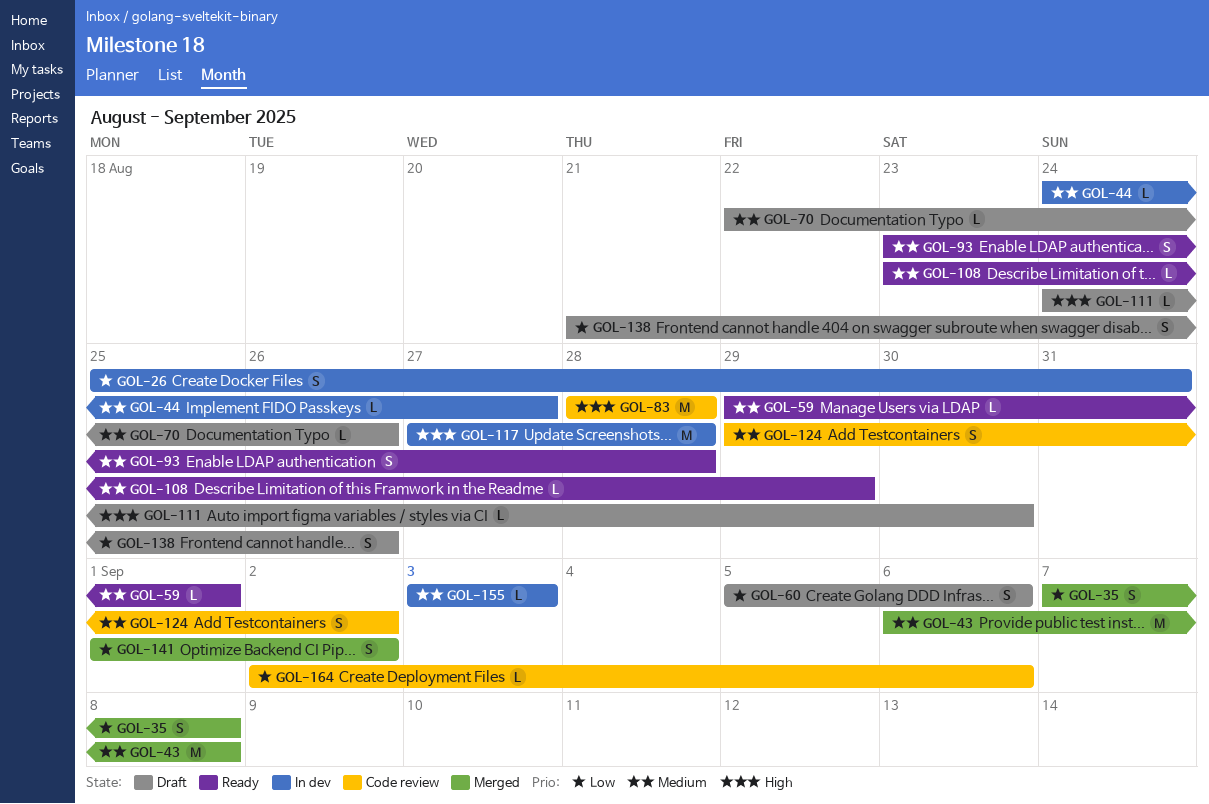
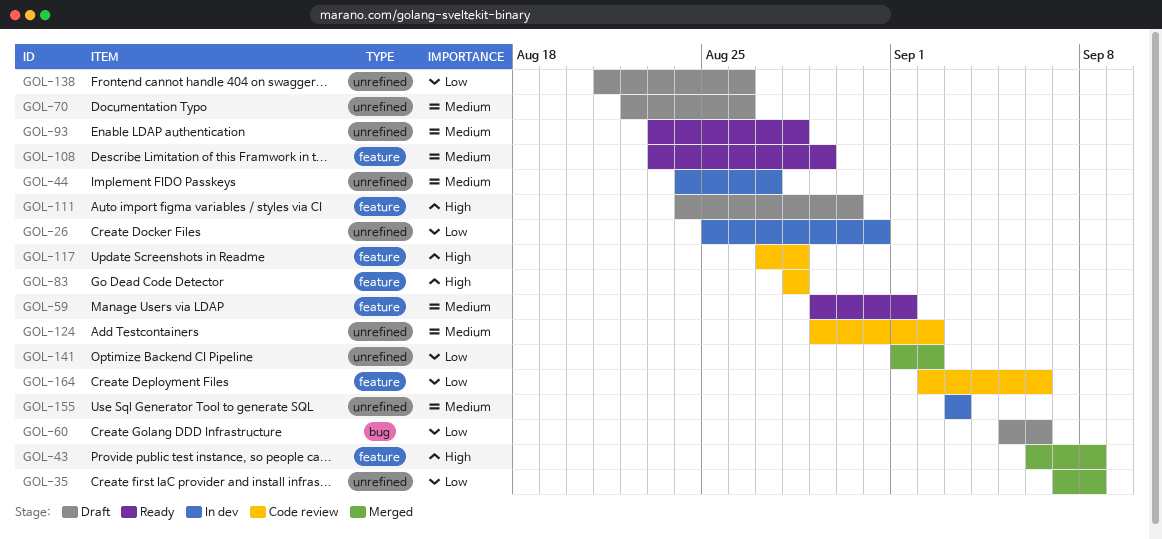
GOL-43, priority: Medium -> High
GOL-117, status: In dev -> Code review

